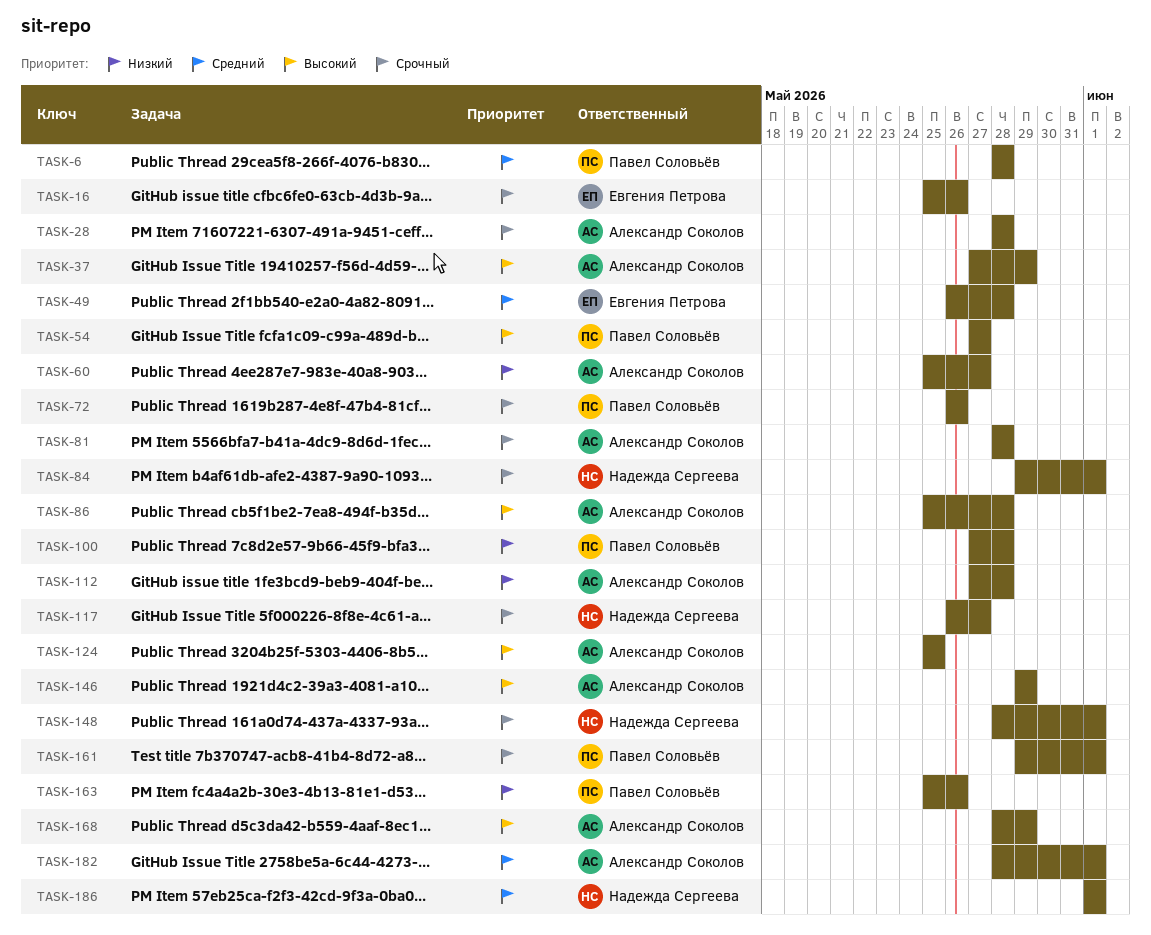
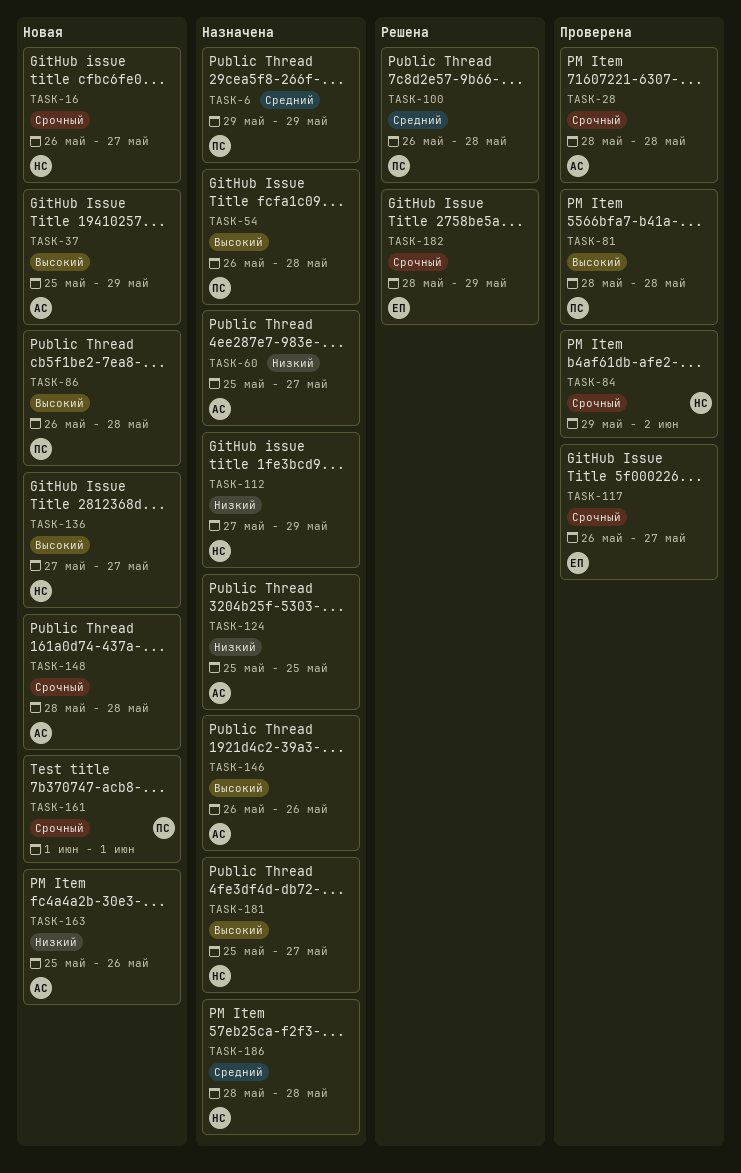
TASK-6, start: May 28 -> May 29
TASK-6, due: May 28 -> May 29
TASK-16, owner: Евгения Петрова -> Надежда Сергеева
TASK-16, start: May 25 -> May 26
TASK-16, due: May 26 -> May 27
TASK-37, start: May 27 -> May 25
TASK-49: present -> none
TASK-54, start: May 27 -> May 26
TASK-54, due: May 27 -> May 28
TASK-72: present -> none
TASK-81, owner: Александр Соколов -> Павел Соловьёв
TASK-81, priority: Срочный -> Высокий
TASK-84, due: Jun 1 -> Jun 2
TASK-86, owner: Александр Соколов -> Павел Соловьёв
TASK-86, start: May 25 -> May 26
TASK-100, priority: Низкий -> Средний
TASK-100, start: May 27 -> May 26
TASK-112, owner: Александр Соколов -> Надежда Сергеева
TASK-112, due: May 28 -> May 29
TASK-117, owner: Надежда Сергеева -> Евгения Петрова
TASK-124, priority: Высокий -> Низкий
TASK-136: none -> present
TASK-146, start: May 29 -> May 26
TASK-146, due: May 29 -> May 26
TASK-148, owner: Надежда Сергеева -> Александр Соколов
TASK-148, due: Jun 1 -> May 28
TASK-161, start: May 29 -> Jun 1
TASK-163, owner: Павел Соловьёв -> Александр Соколов
TASK-168: present -> none
TASK-181: none -> present
TASK-182, owner: Александр Соколов -> Евгения Петрова
TASK-182, priority: Средний -> Срочный
TASK-182, due: Jun 1 -> May 29
TASK-186, start: Jun 1 -> May 28
TASK-186, due: Jun 1 -> May 28

